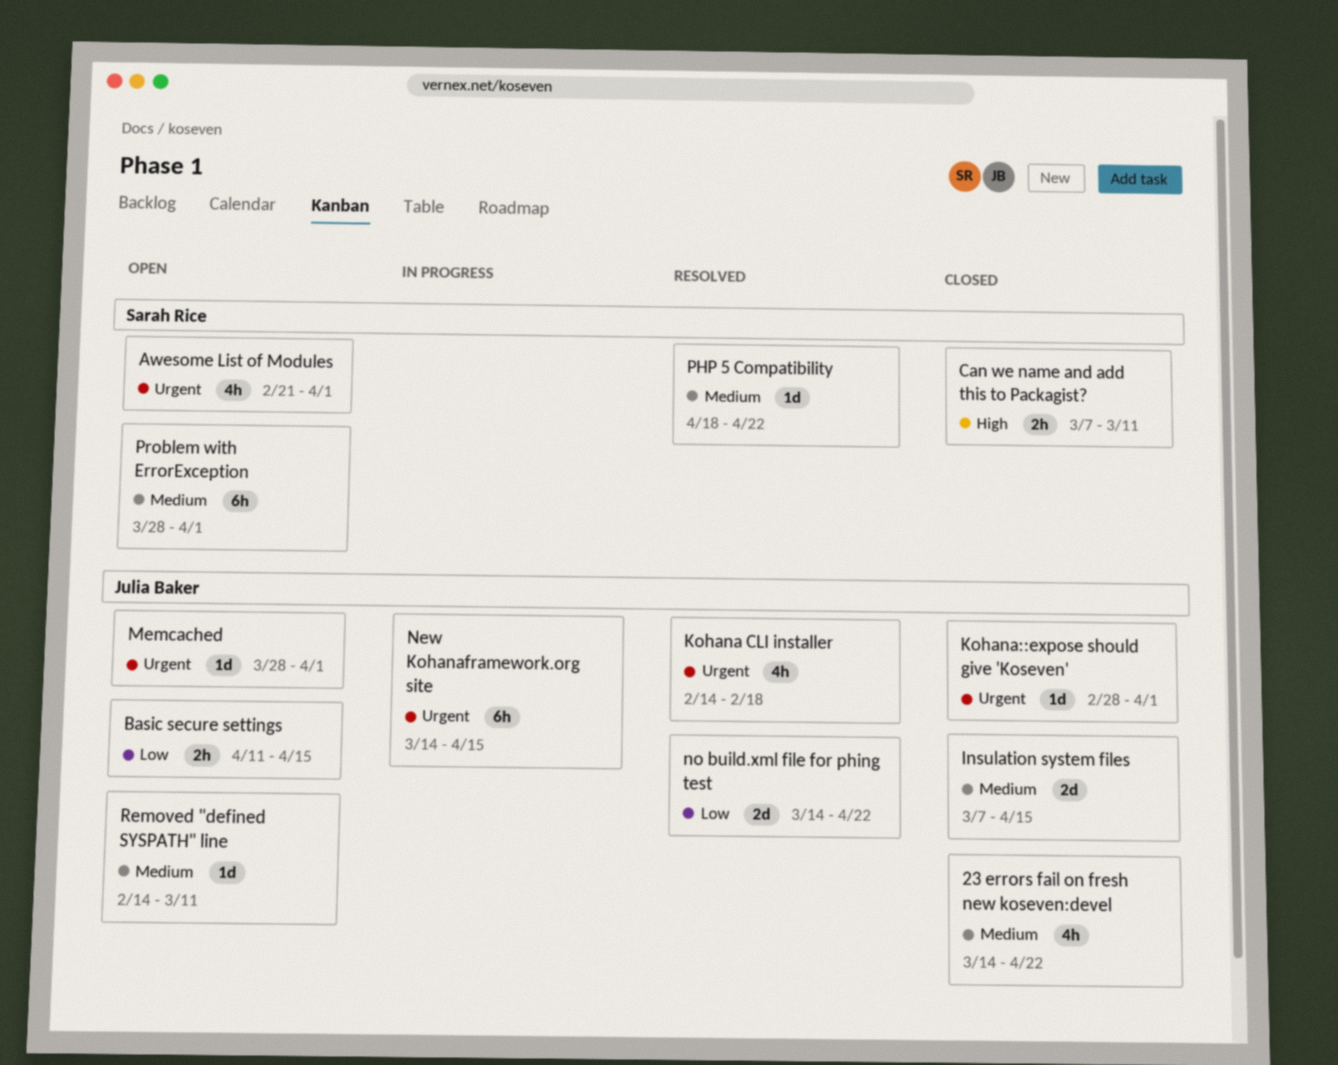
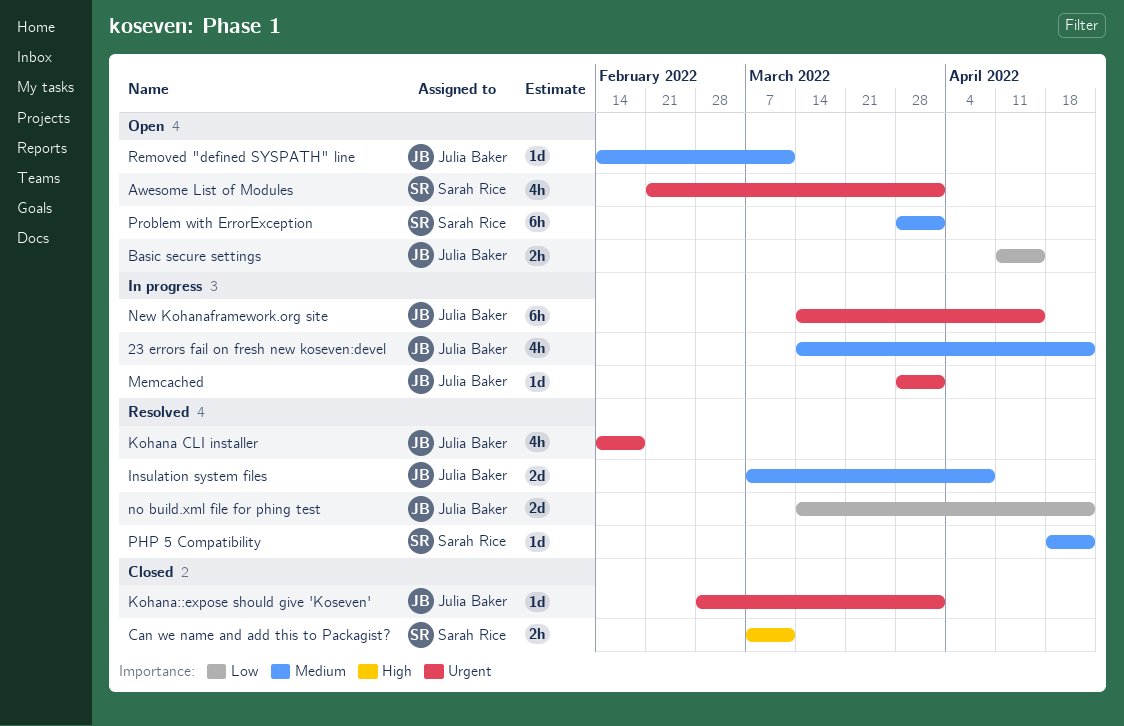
23 errors fail on fresh new koseven:devel, status: Closed -> In progress
Insulation system files, status: Closed -> Resolved
Insulation system files, due: Apr 15 -> Apr 8
Memcached, status: Open -> In progress

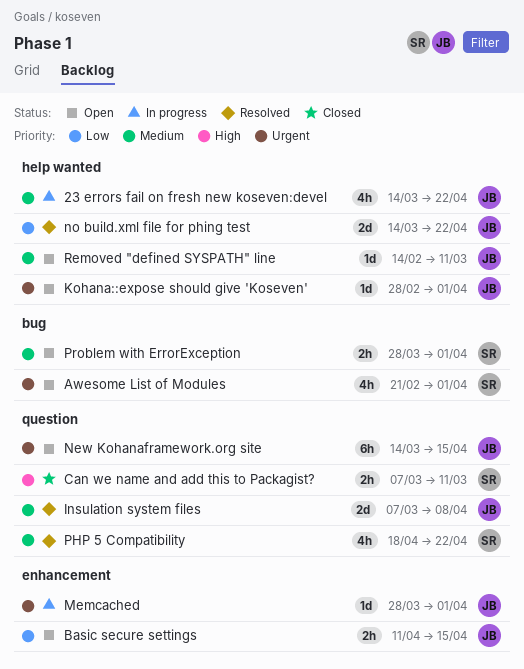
Kohana CLI installer: present -> none
Kohana::expose should give 'Koseven', status: Closed -> Open
New Kohanaframework.org site, status: In progress -> Open
PHP 5 Compatibility, estimate: 1d -> 4h
Problem with ErrorException, estimate: 6h -> 2h

